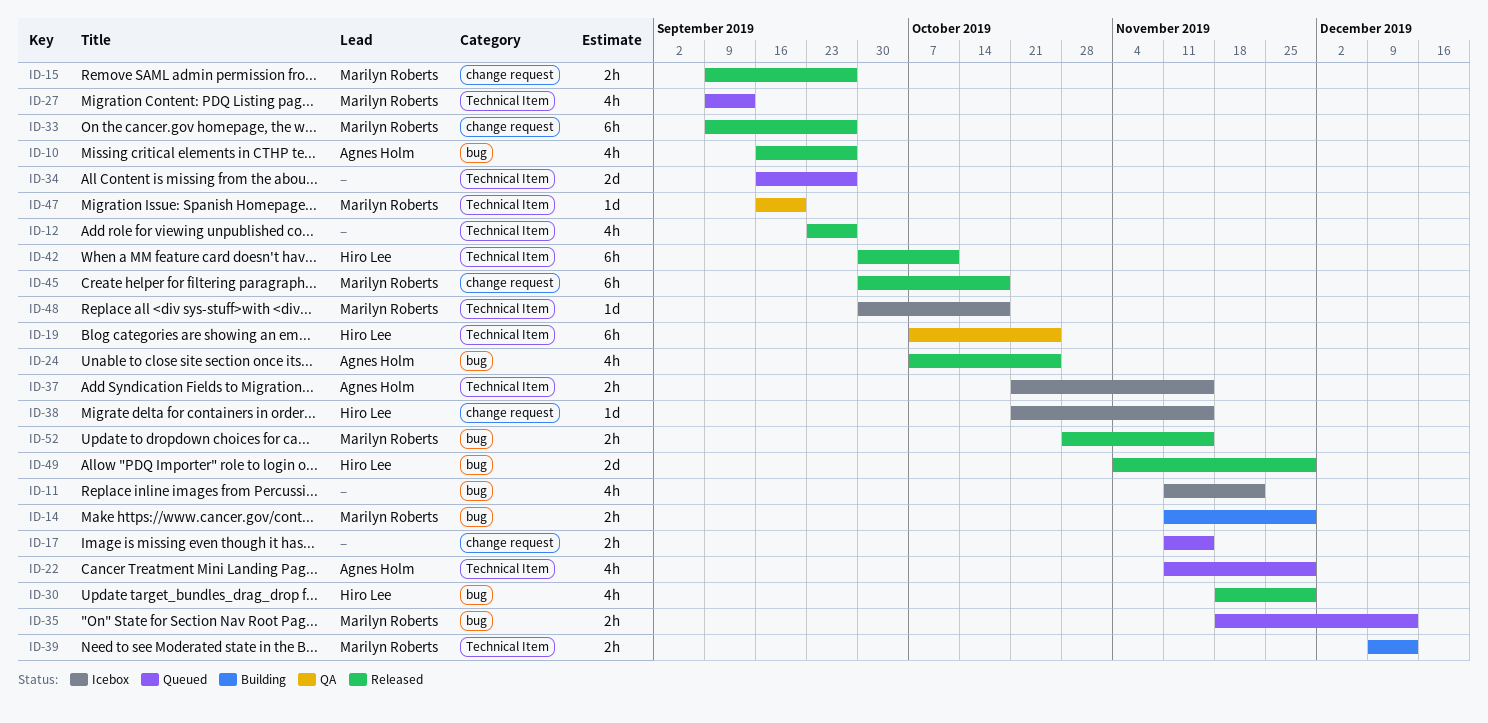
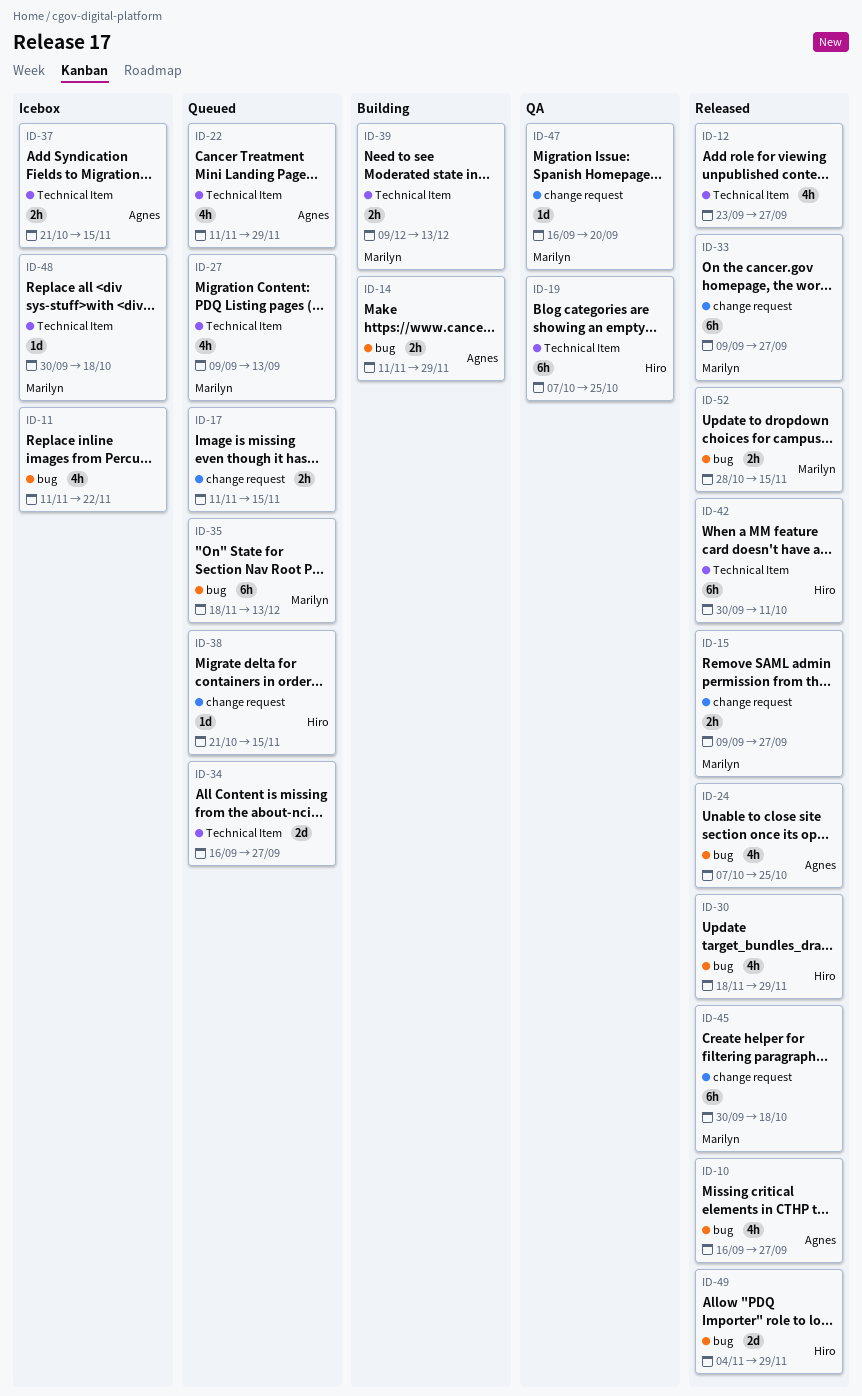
ID-14, owner: Marilyn Roberts -> Agnes Holm
ID-35, estimate: 2h -> 6h
ID-38, status: Icebox -> Queued
ID-47, label: Technical Item -> change request

